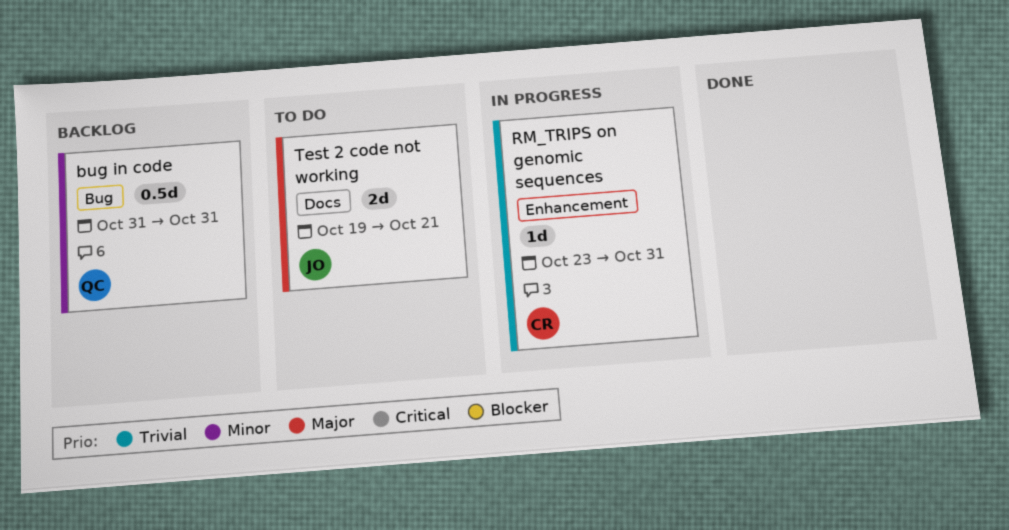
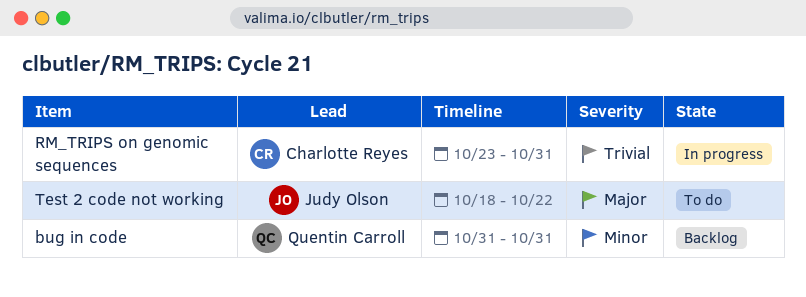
Test 2 code not working, start: Oct 19 -> Oct 18
Test 2 code not working, due: Oct 21 -> Oct 22

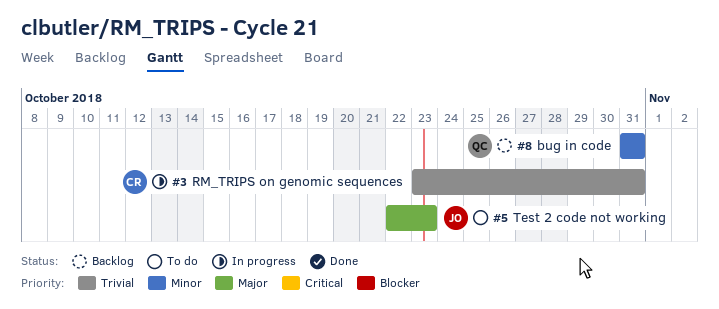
Test 2 code not working, start: Oct 18 -> Oct 22
Test 2 code not working, due: Oct 22 -> Oct 23

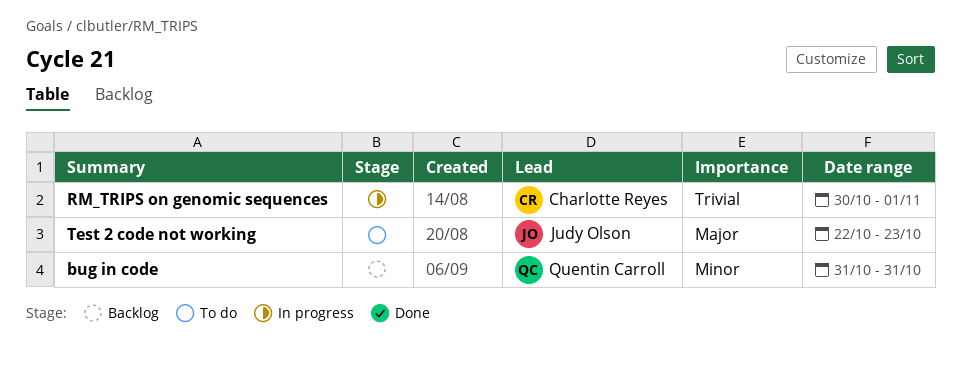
RM_TRIPS on genomic sequences, start: Oct 23 -> Oct 30
RM_TRIPS on genomic sequences, due: Oct 31 -> Nov 1

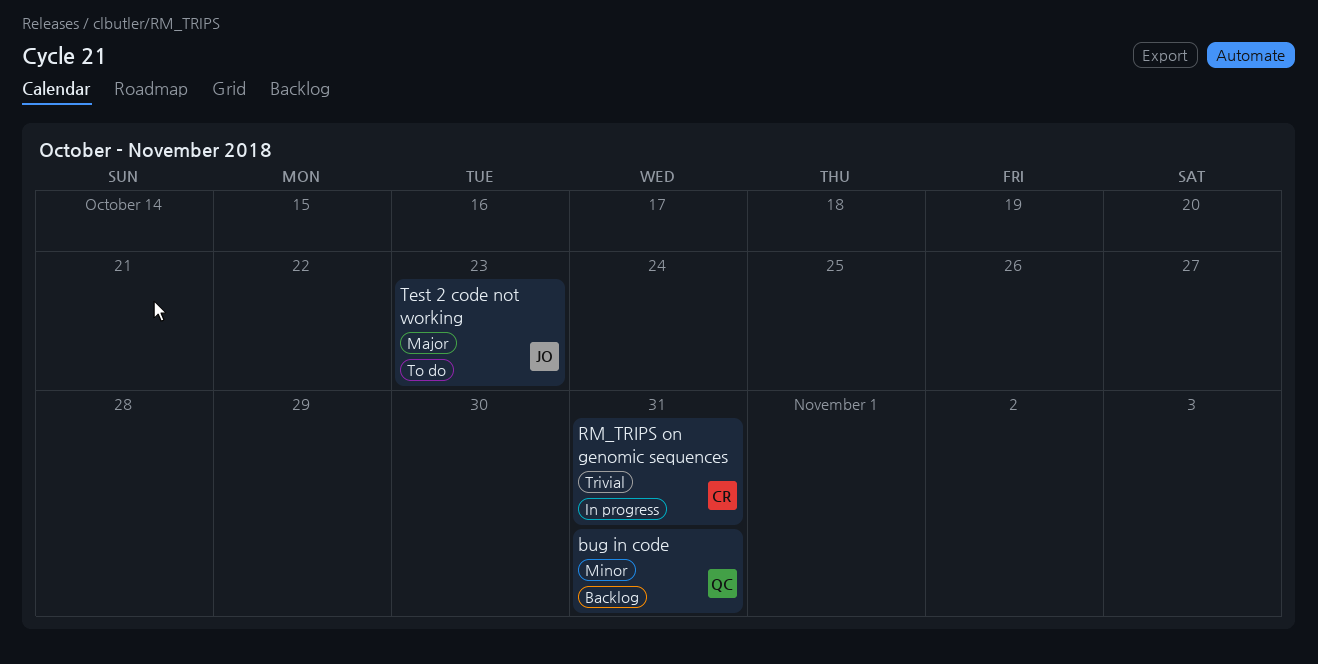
RM_TRIPS on genomic sequences, due: Nov 1 -> Oct 31

